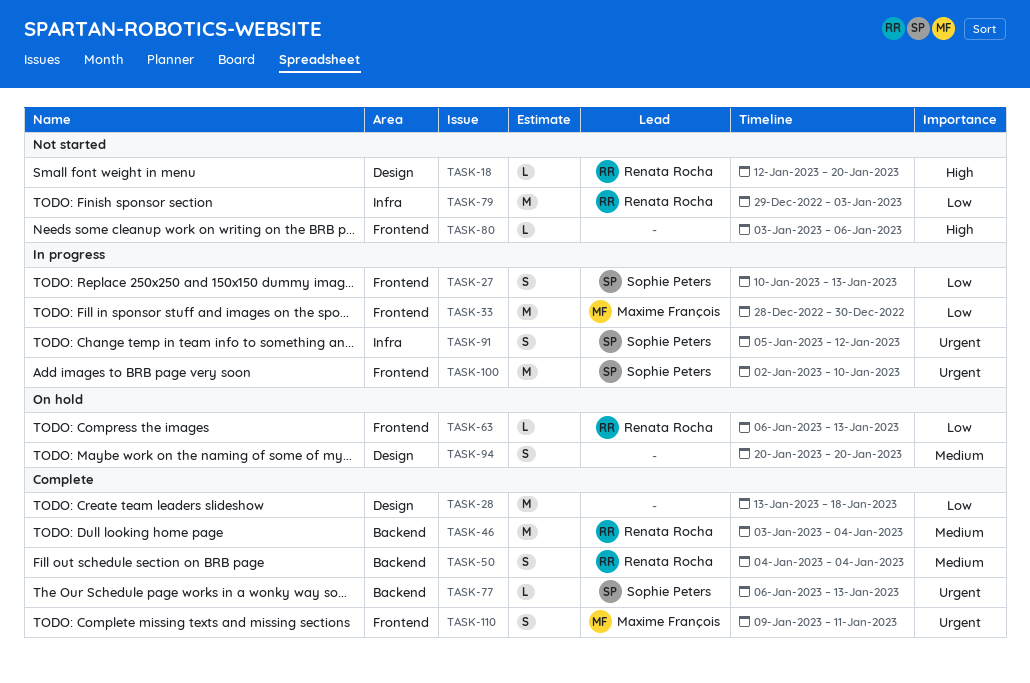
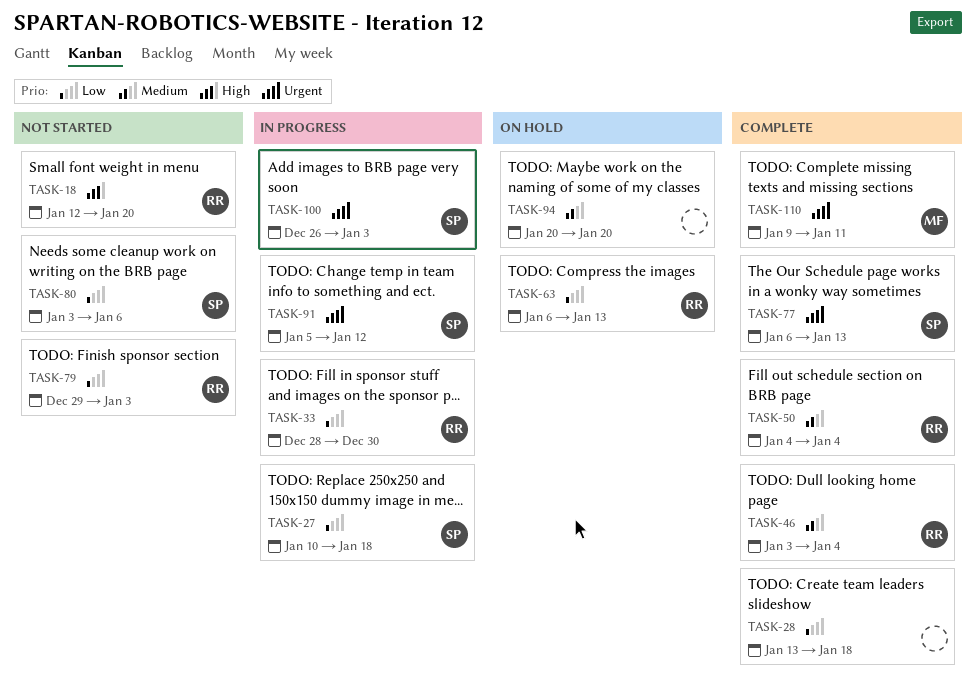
TASK-27, due: Jan 13 -> Jan 18
TASK-33, owner: Maxime François -> Renata Rocha
TASK-80, owner: none -> Sophie Peters
TASK-80, priority: High -> Low
TASK-100, start: Jan 2 -> Dec 26
TASK-100, due: Jan 10 -> Jan 3

